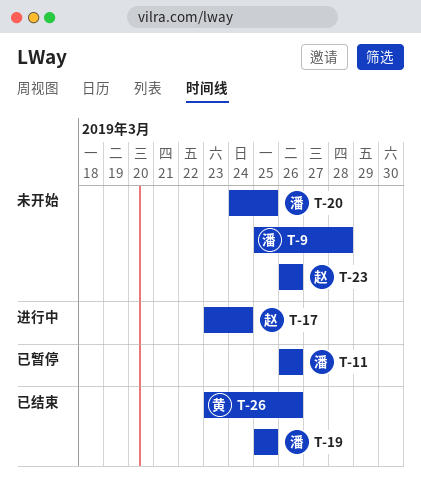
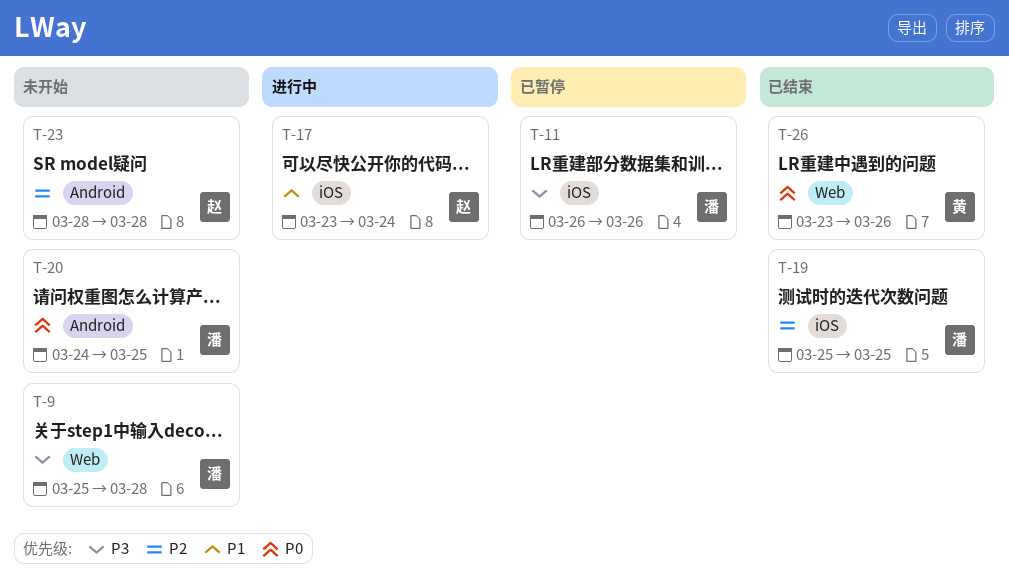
T-23, start: Mar 26 -> Mar 28
T-23, due: Mar 26 -> Mar 28

